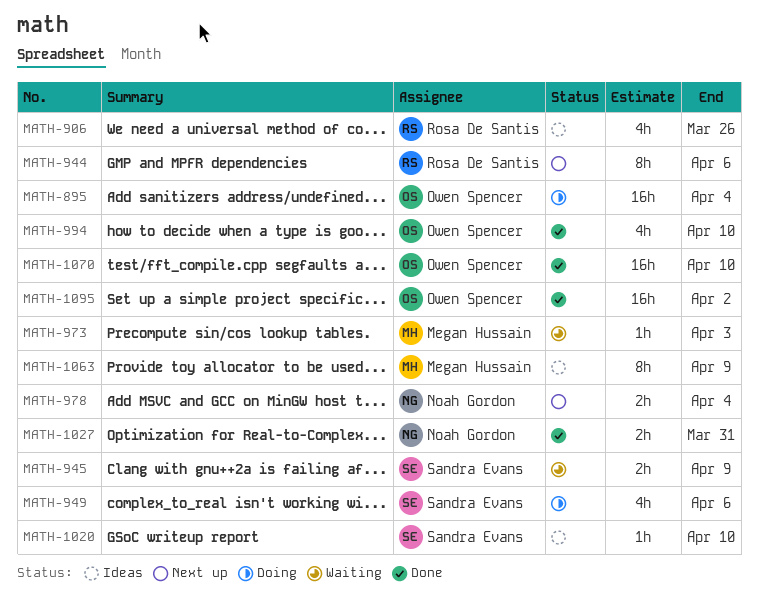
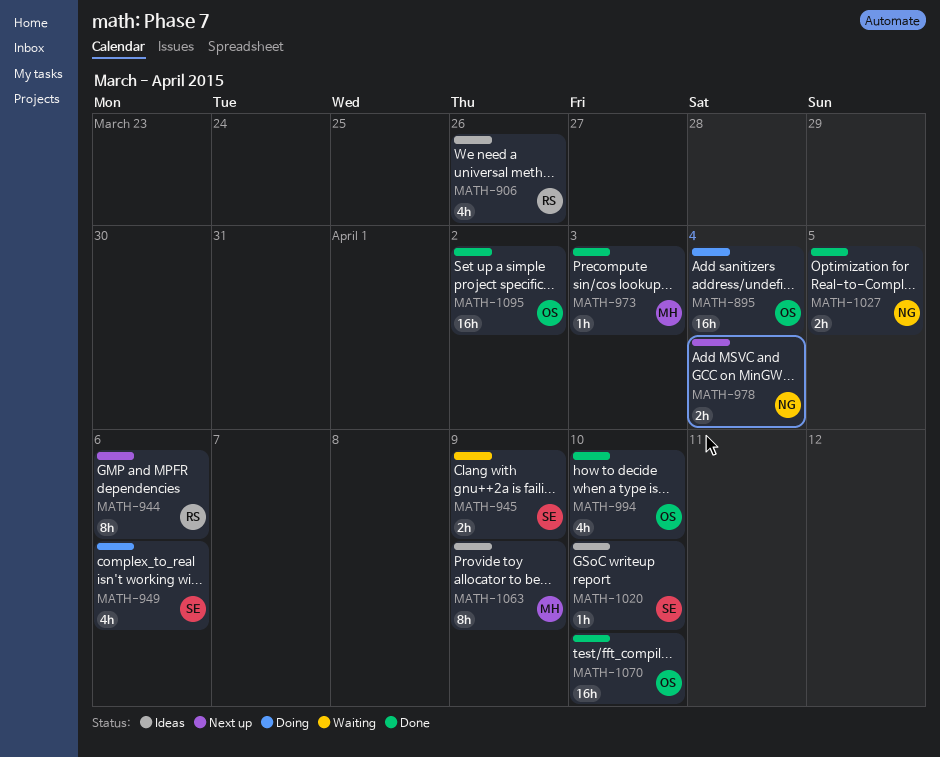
MATH-973, status: Waiting -> Done
MATH-1027, due: Mar 31 -> Apr 5

